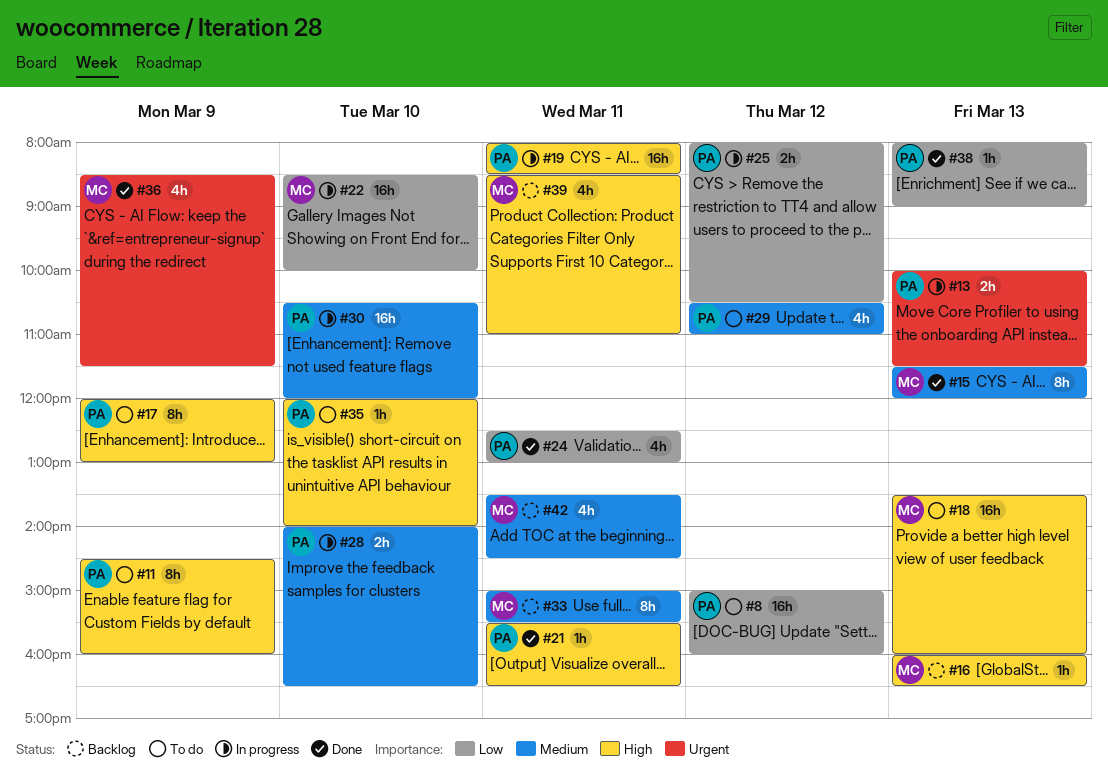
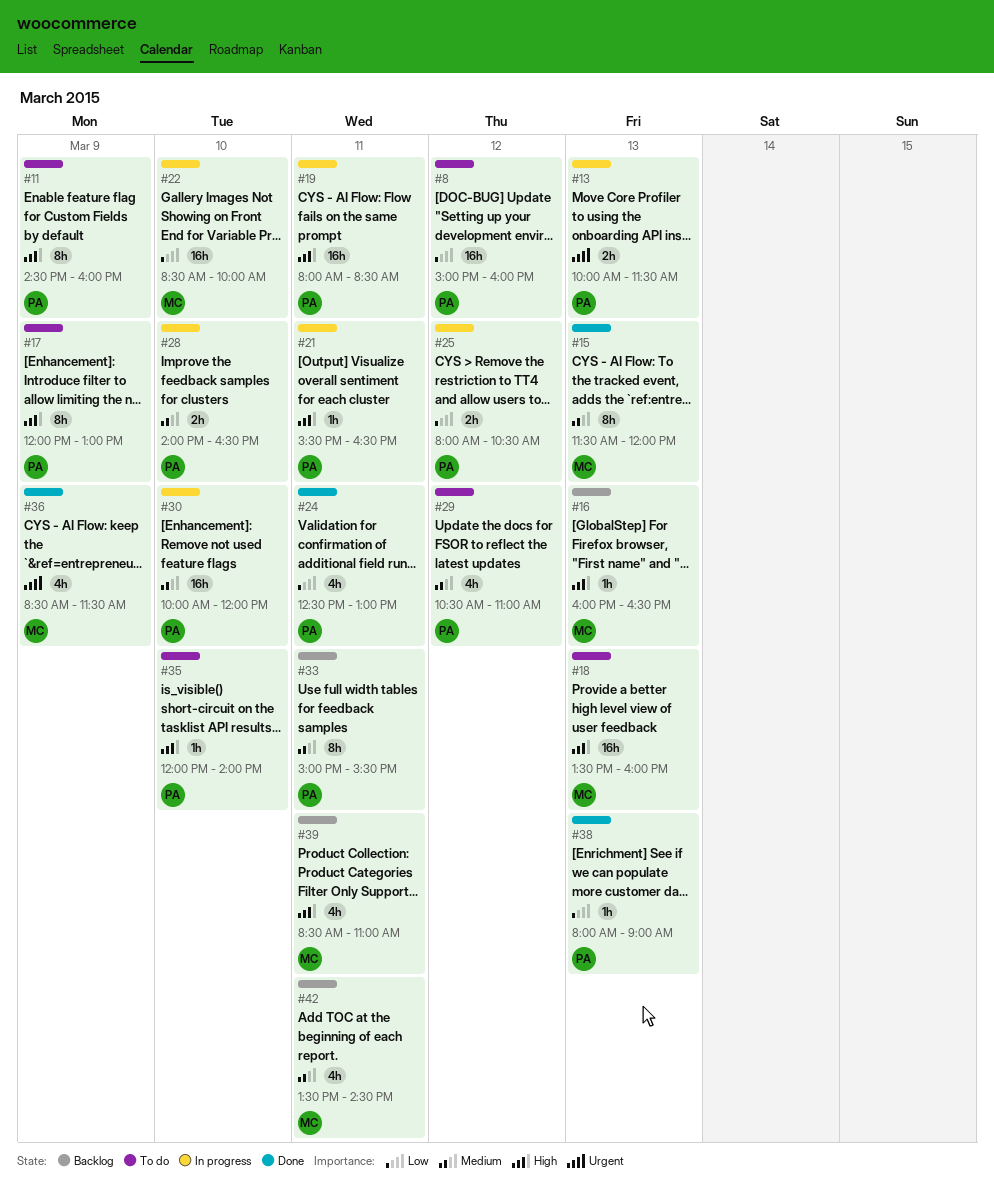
#21, status: Done -> In progress
#30, begins: 10:30 -> 10:00
#33, owner: MC -> PA

